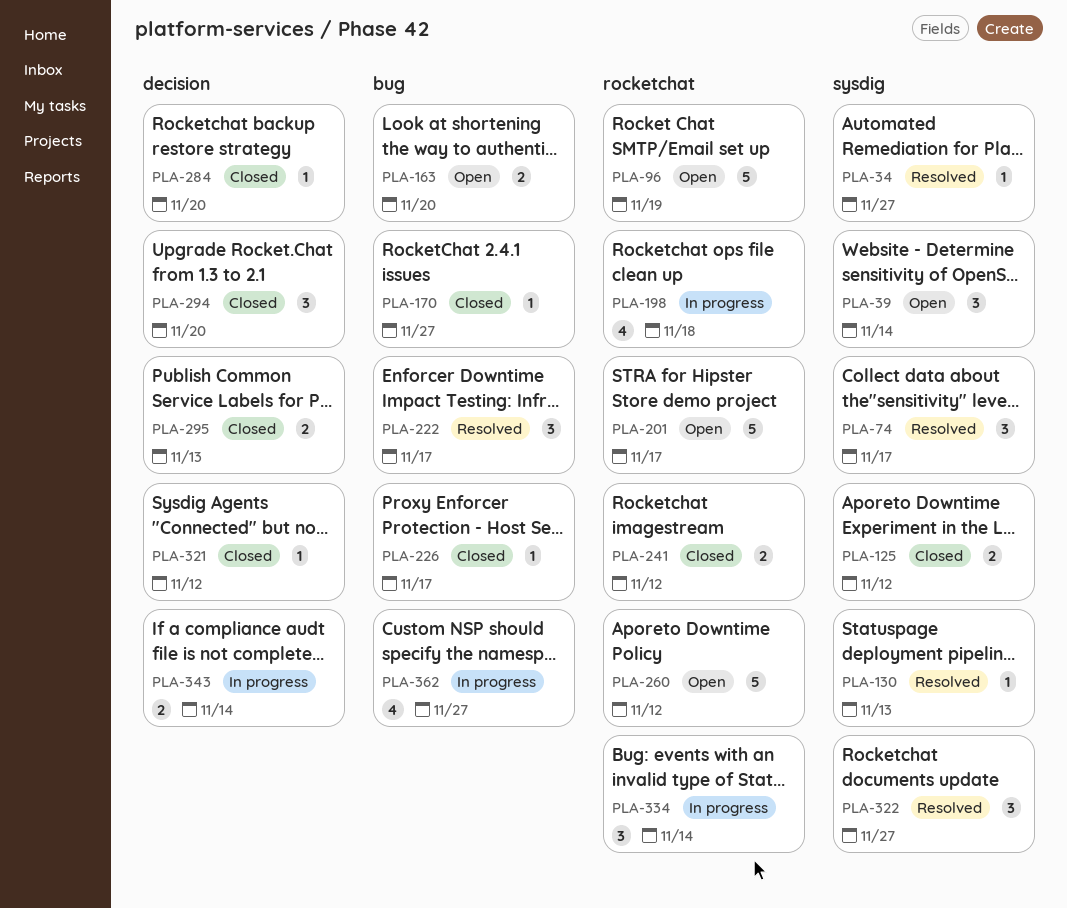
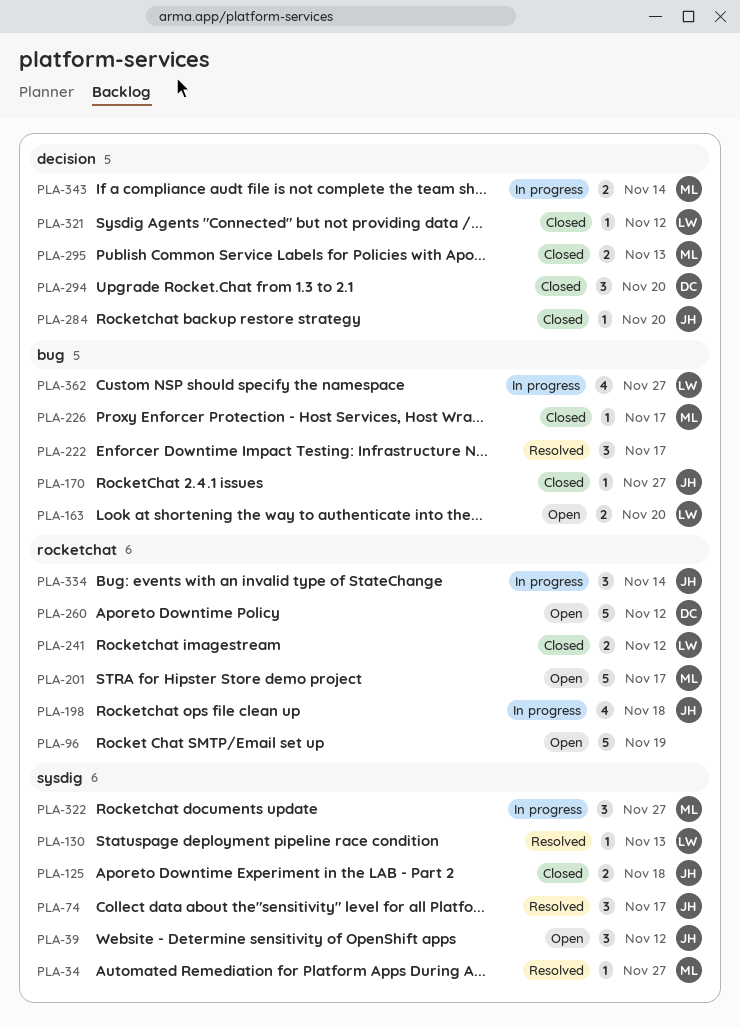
PLA-39, due: Nov 14 -> Nov 12
PLA-125, due: Nov 12 -> Nov 18
PLA-322, status: Resolved -> In progress

